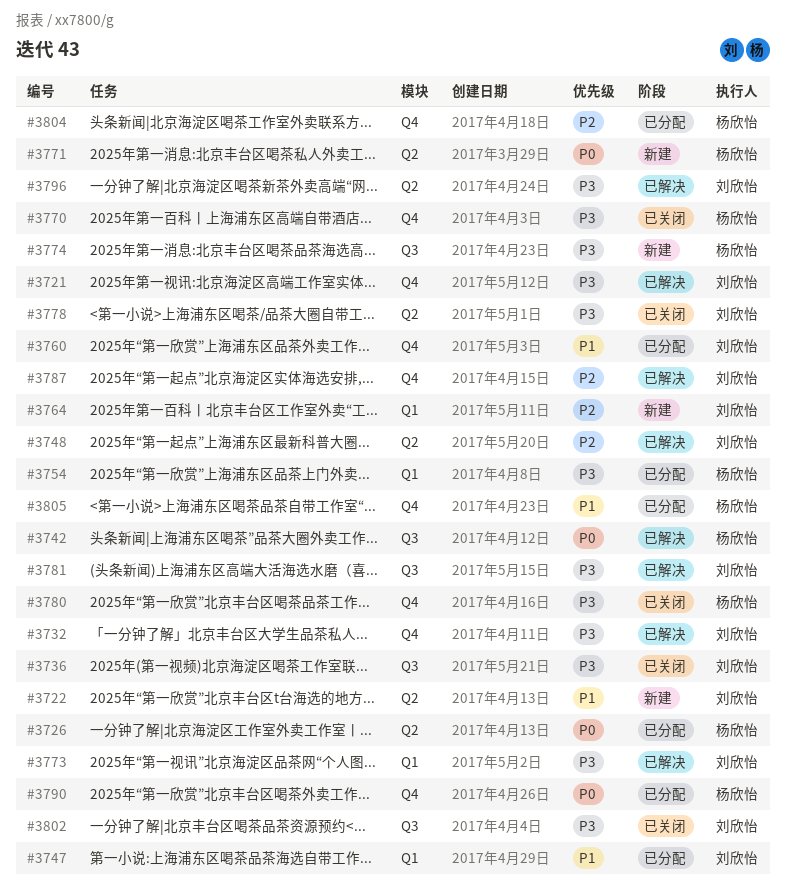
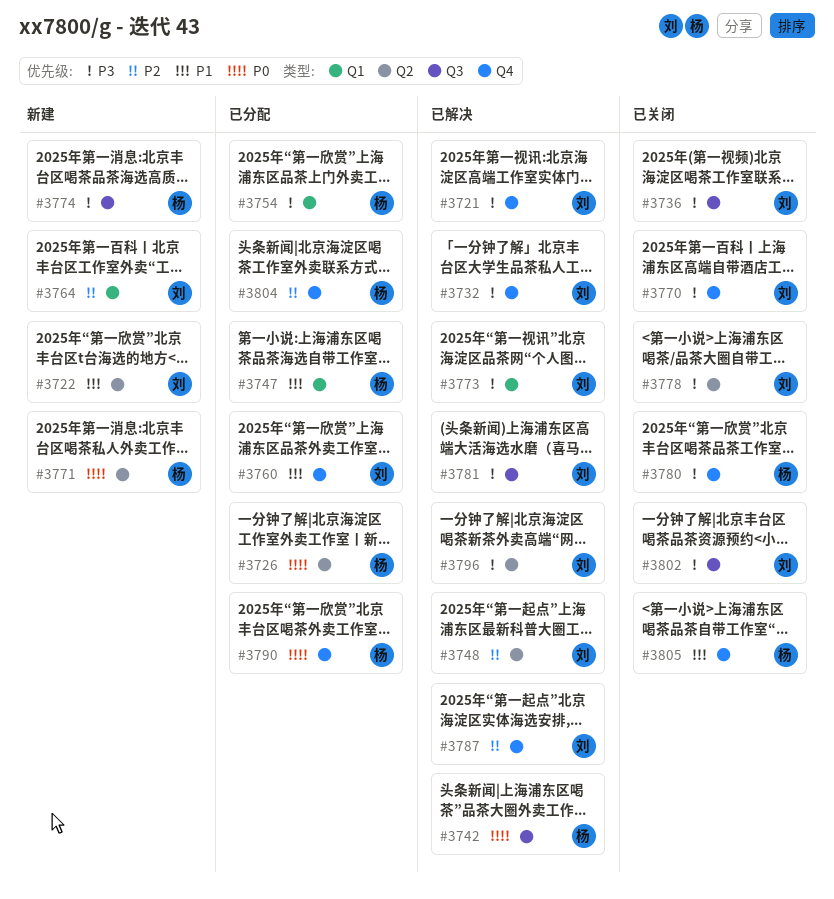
#3747, owner: 刘欣怡 -> 杨欣怡
#3770, owner: 杨欣怡 -> 刘欣怡
#3805, status: 已分配 -> 已关闭

